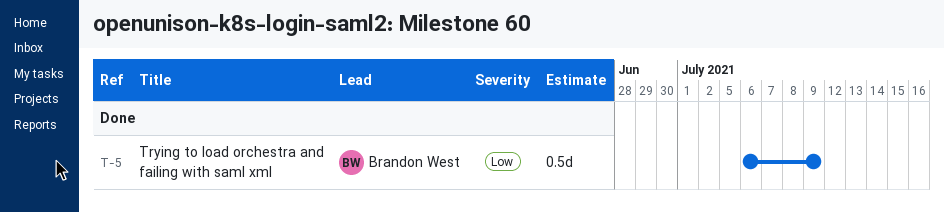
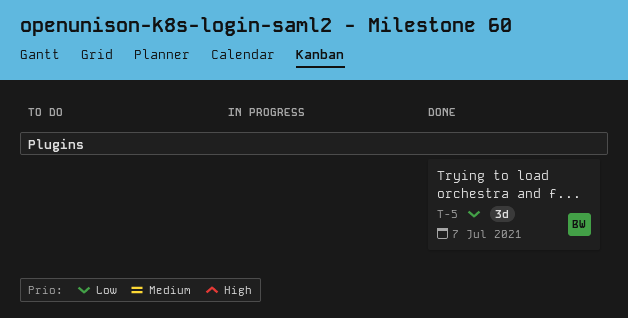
T-5, estimate: 0.5d -> 3d
T-5, due: Jul 9 -> Jul 7

